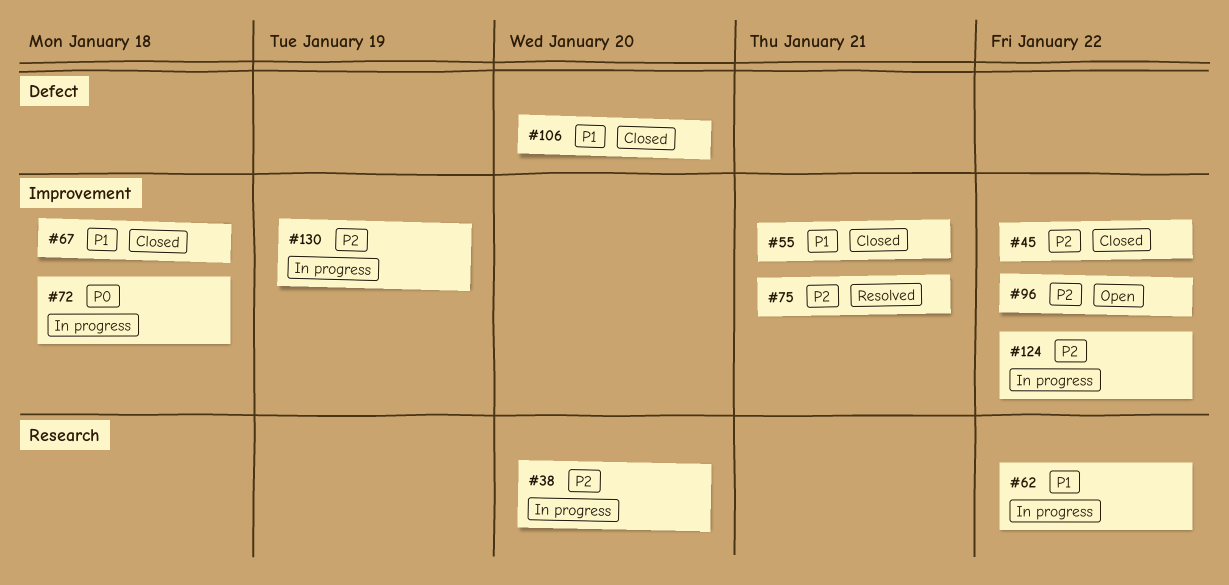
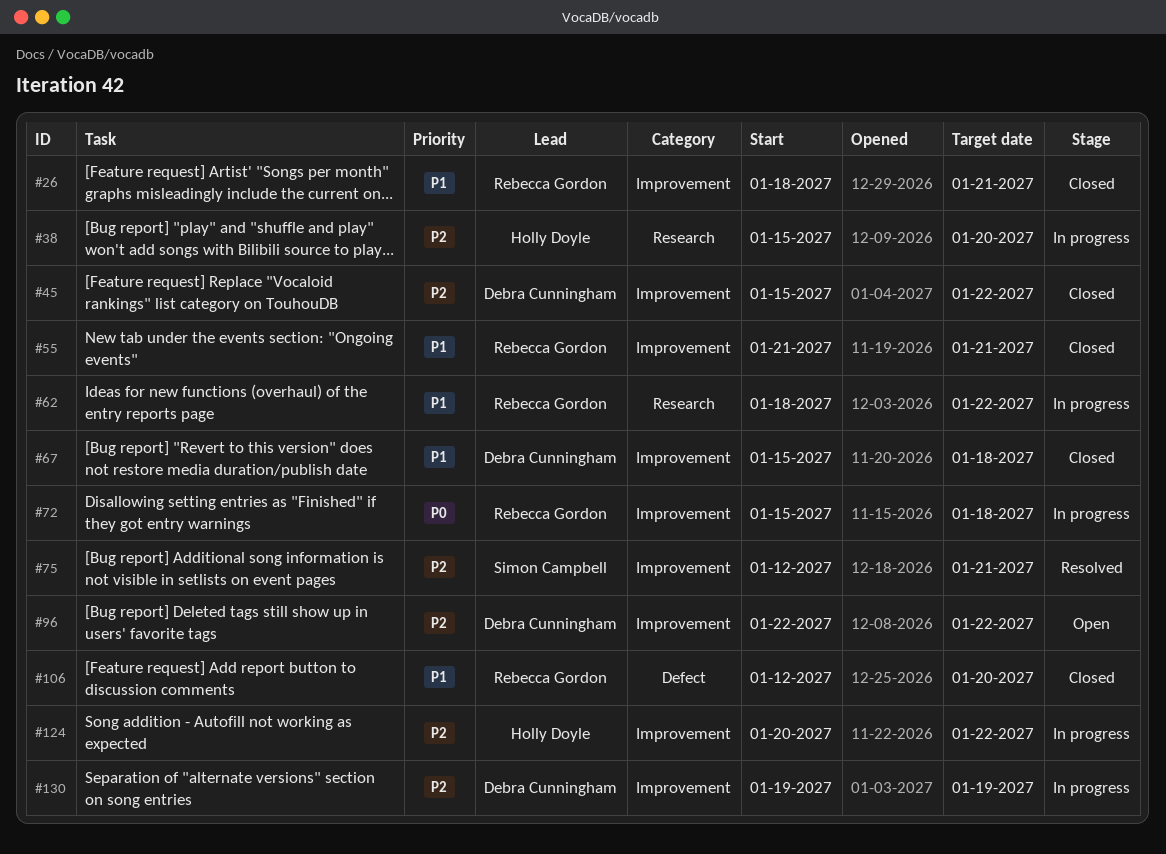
#26: none -> present

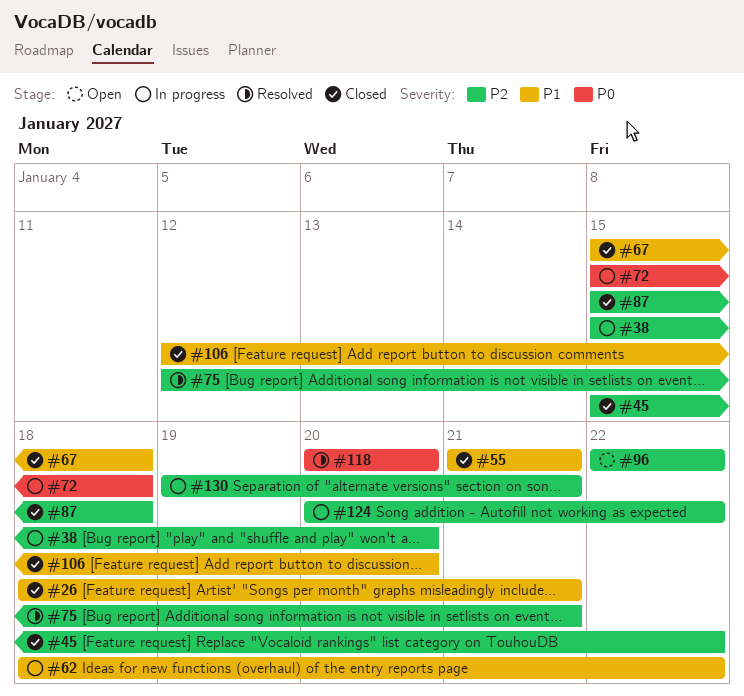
#87: none -> present
#118: none -> present
#130, due: Jan 19 -> Jan 21

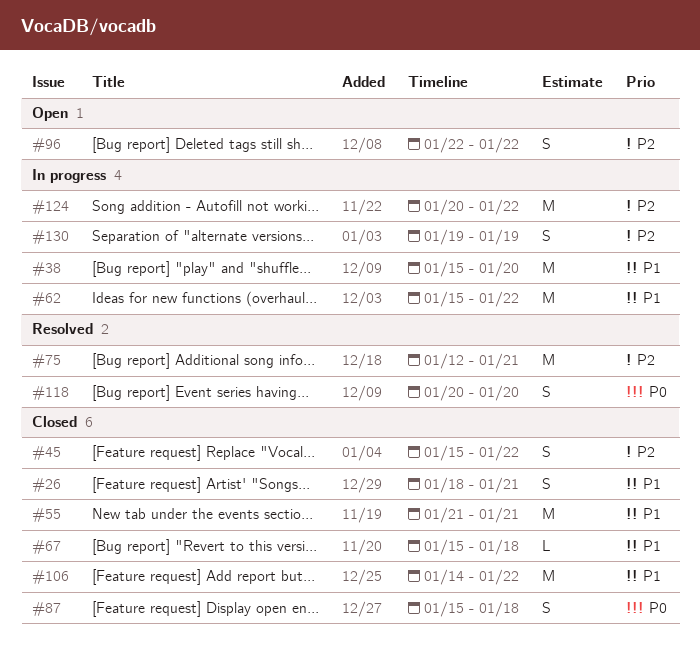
#38, priority: P2 -> P1
#62, start: Jan 18 -> Jan 15
#72: present -> none
#87, priority: P2 -> P0
#106, start: Jan 12 -> Jan 14
#106, due: Jan 20 -> Jan 22
#130, due: Jan 21 -> Jan 19

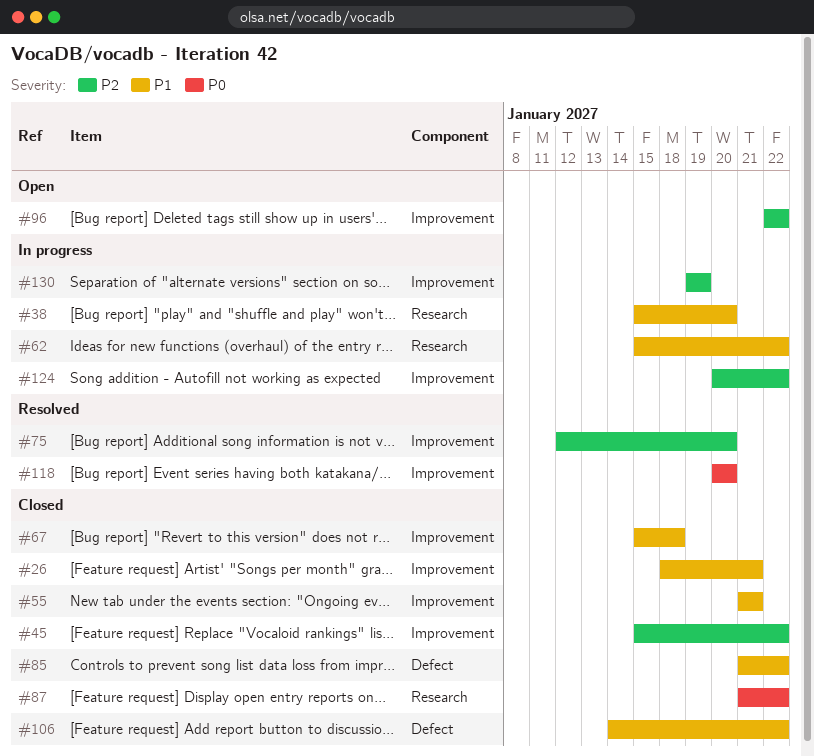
#75, due: Jan 21 -> Jan 20
#85: none -> present
#87, start: Jan 15 -> Jan 21
#87, due: Jan 18 -> Jan 22

